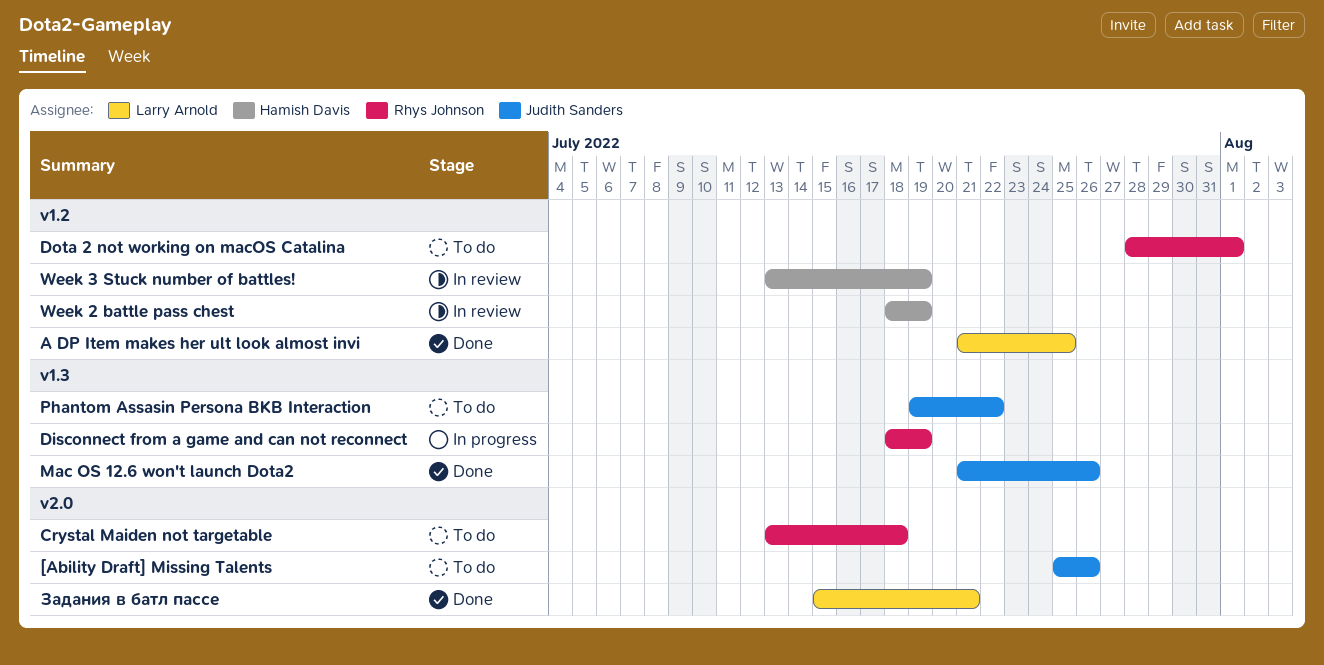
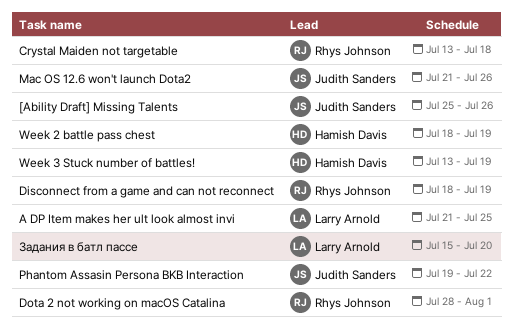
Задания в батл пассе, due: Jul 21 -> Jul 20

